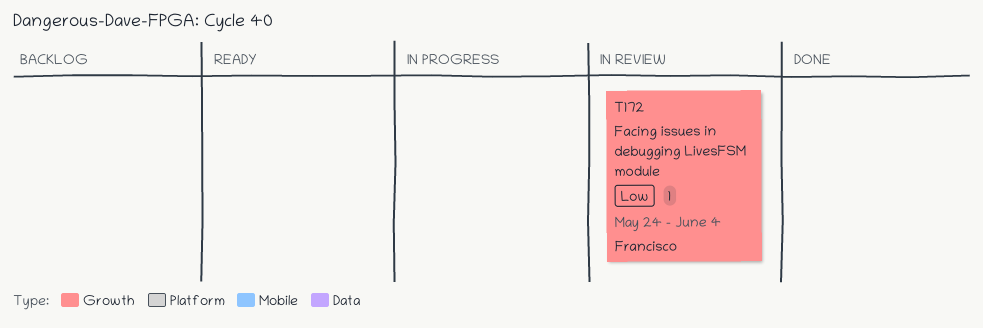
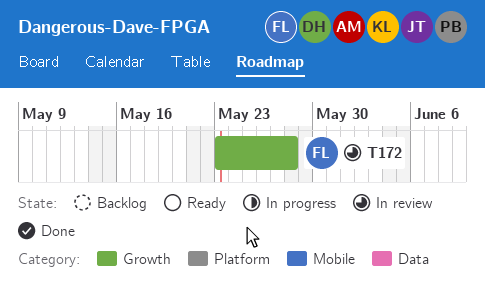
T172, start: May 24 -> May 23
T172, due: Jun 4 -> May 28

